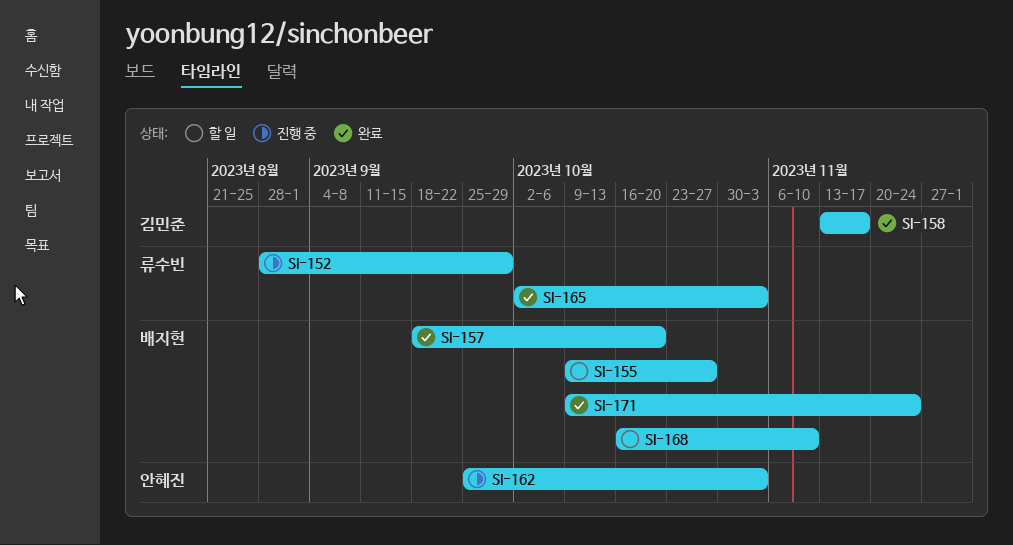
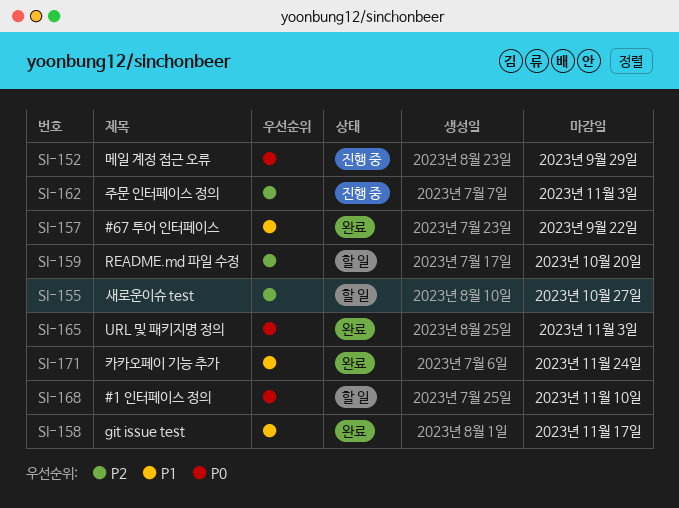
SI-157, due: Oct 20 -> Sep 22
SI-159: none -> present

